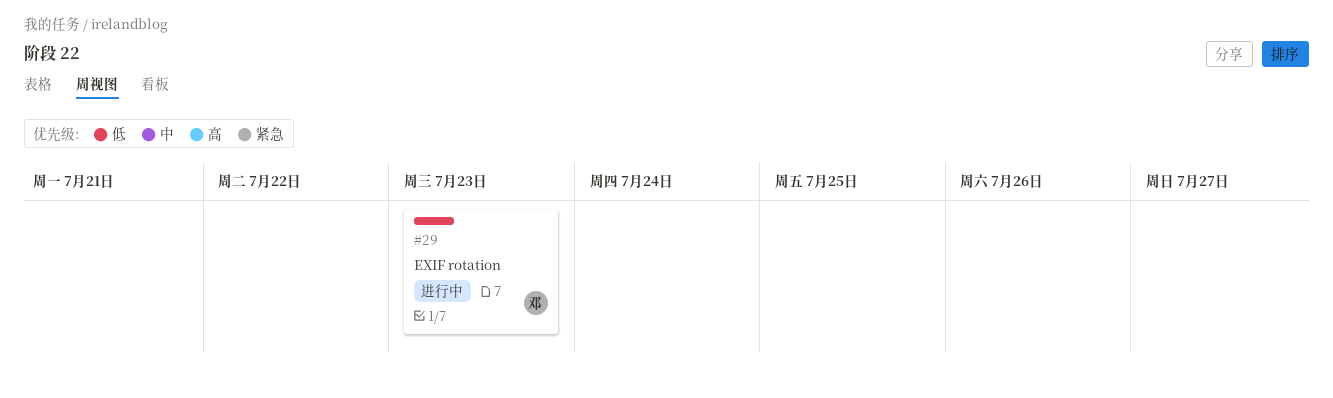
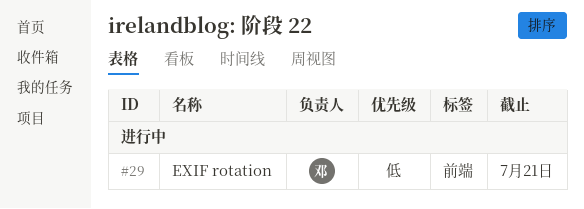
#29, due: Jul 23 -> Jul 21

